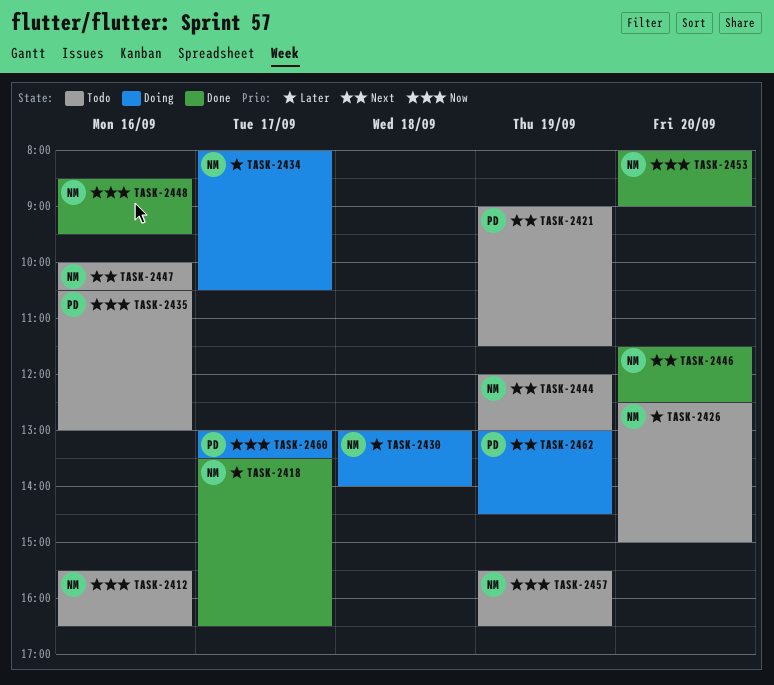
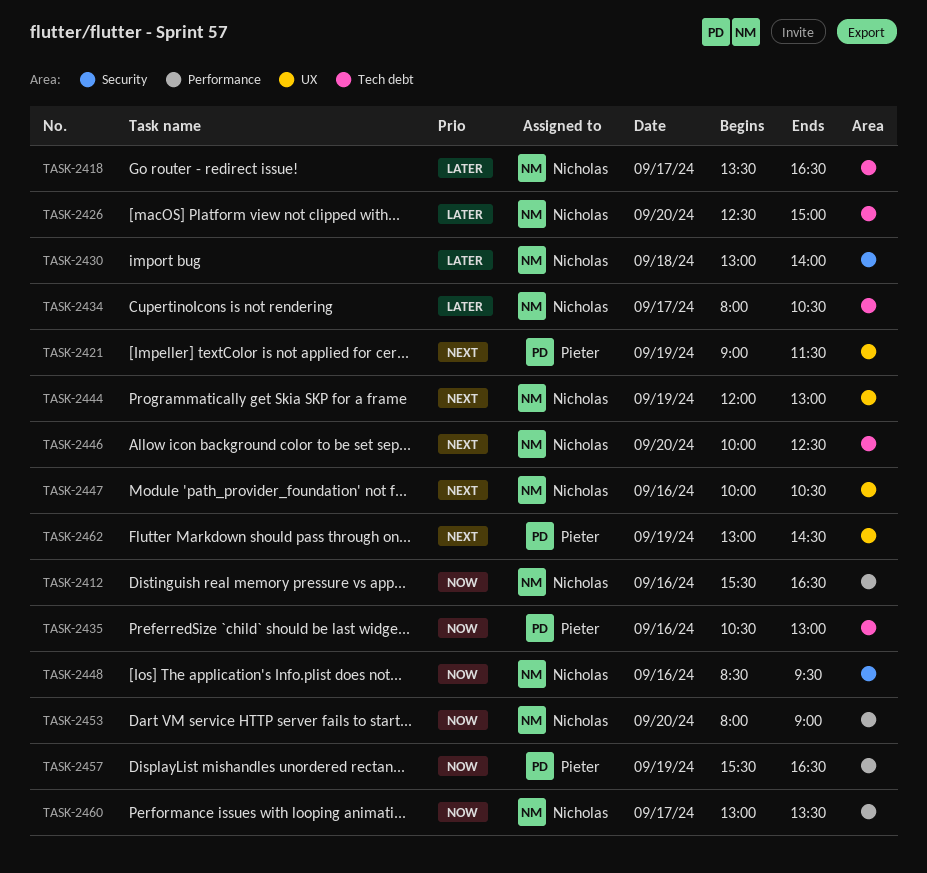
TASK-2446, begins: 11:30 -> 10:00
TASK-2457, owner: Nicholas -> Pieter
TASK-2460, owner: Pieter -> Nicholas

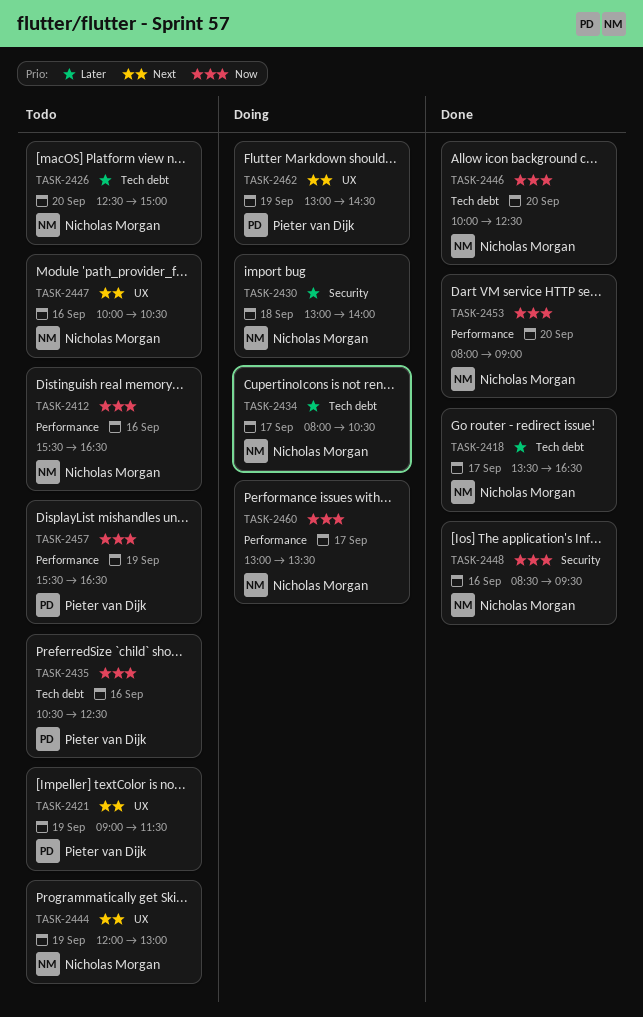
TASK-2435, ends: 13:00 -> 12:30
TASK-2446, priority: Next -> Now

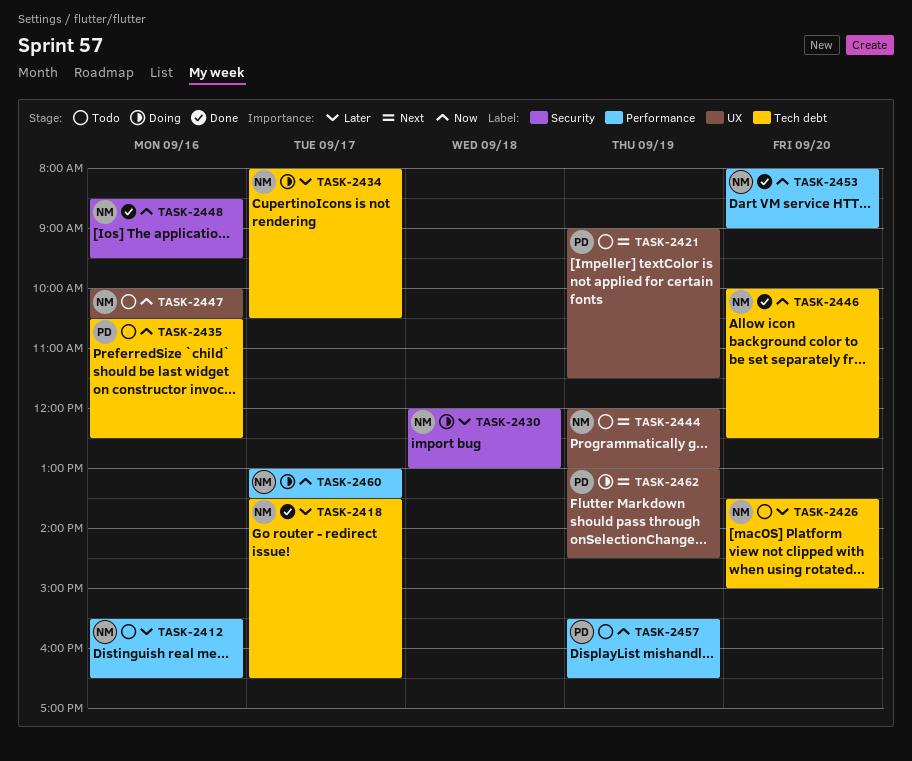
TASK-2412, priority: Now -> Later
TASK-2426, begins: 12:30 -> 13:30
TASK-2430, begins: 13:00 -> 12:00
TASK-2430, ends: 14:00 -> 13:00
TASK-2447, priority: Next -> Now

